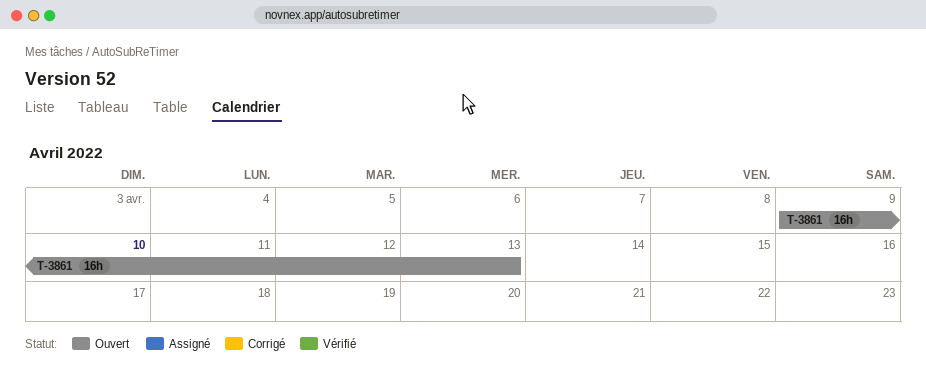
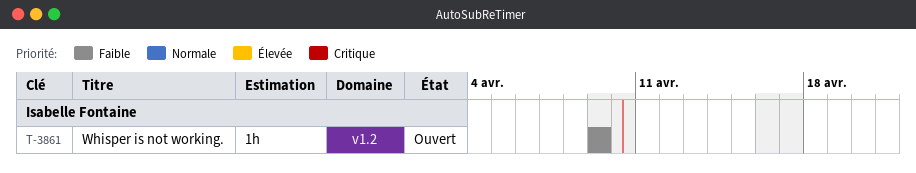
T-3861, estimate: 16h -> 1h
T-3861, due: Apr 13 -> Apr 9

